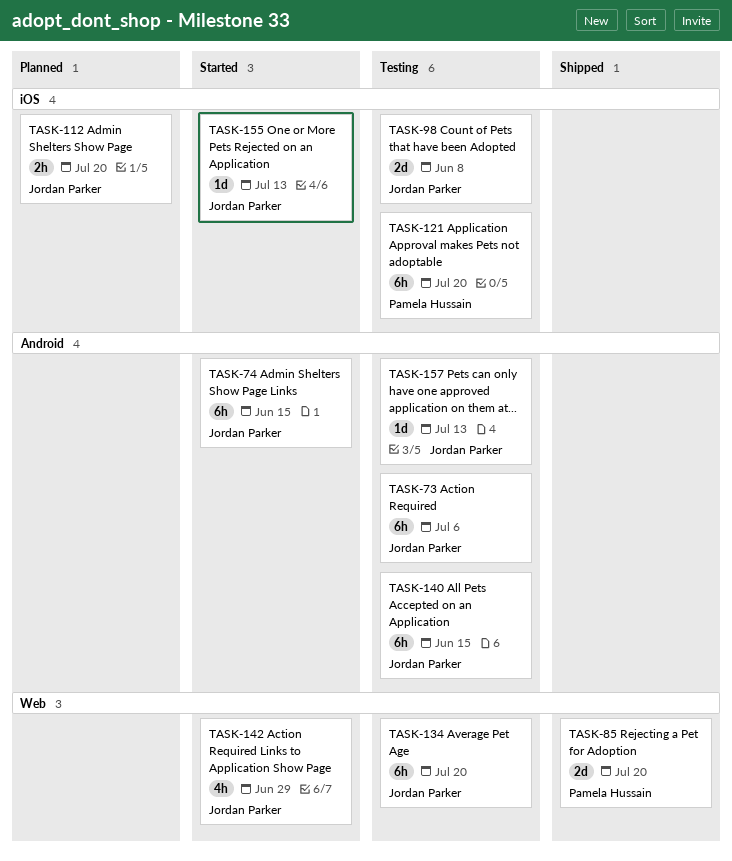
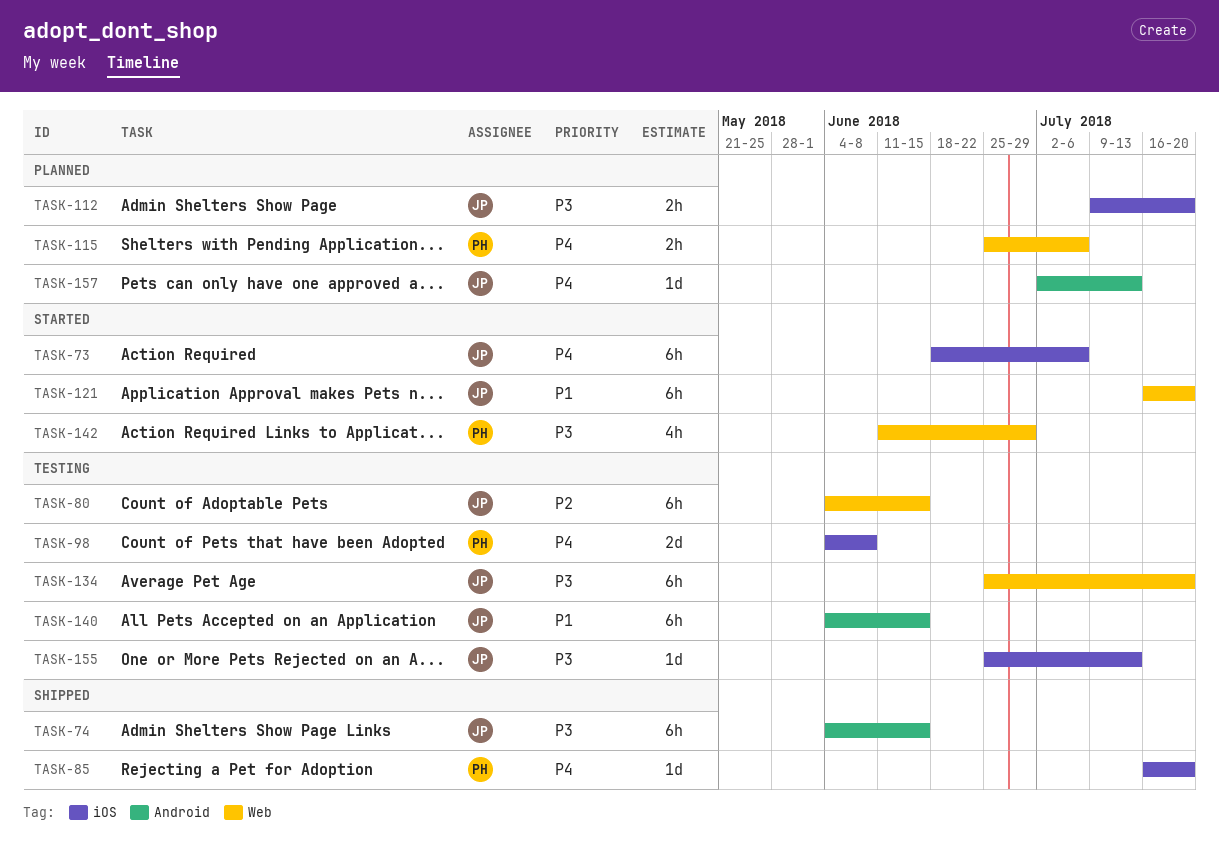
TASK-73, status: Testing -> Started
TASK-73, label: Android -> iOS
TASK-74, status: Started -> Shipped
TASK-80: none -> present
TASK-85, label: Web -> iOS
TASK-85, estimate: 2d -> 1d
TASK-98, owner: Jordan Parker -> Pamela Hussain
TASK-115: none -> present
TASK-121, status: Testing -> Started
TASK-121, owner: Pamela Hussain -> Jordan Parker
TASK-121, label: iOS -> Web
TASK-142, owner: Jordan Parker -> Pamela Hussain
TASK-155, status: Started -> Testing
TASK-157, status: Testing -> Planned

